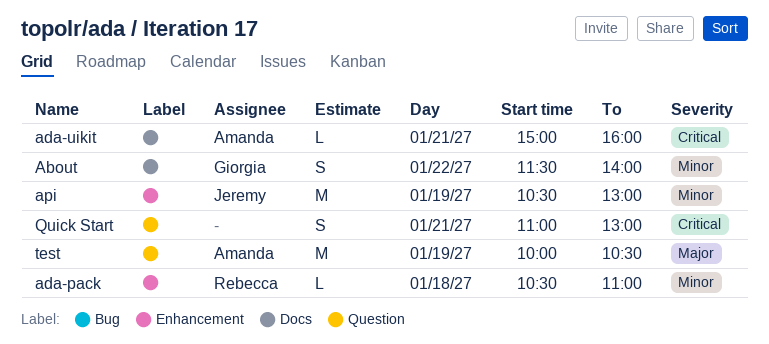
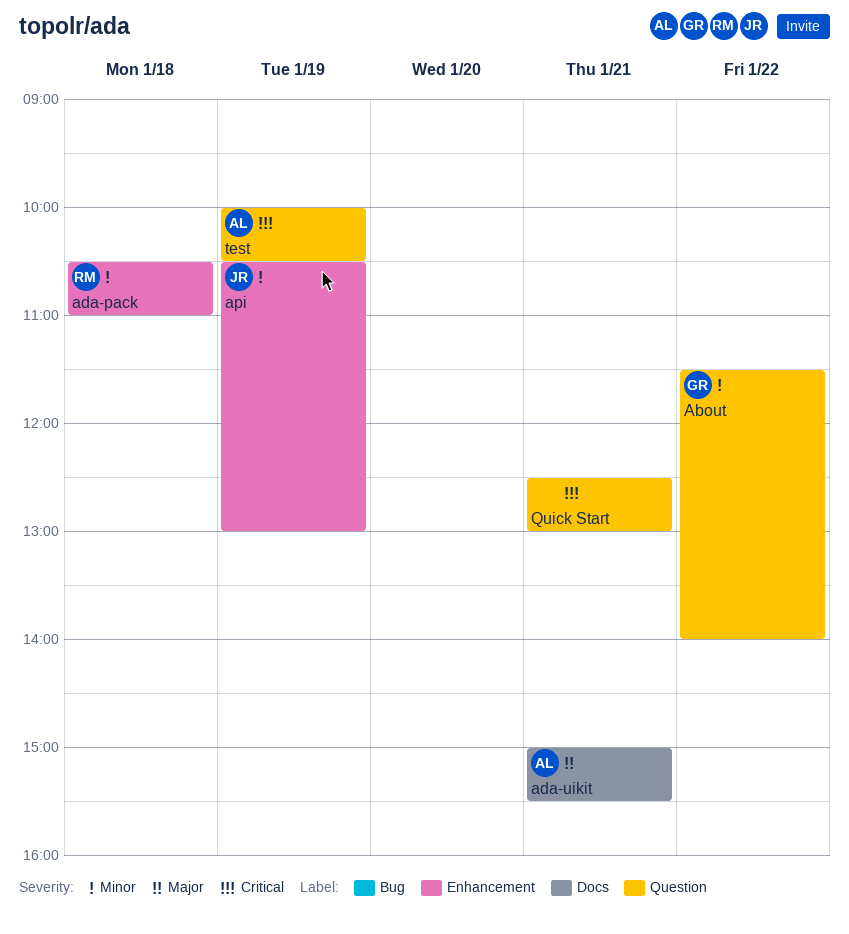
About, label: Docs -> Question
ada-uikit, priority: Critical -> Major
ada-uikit, ends: 16:00 -> 15:30
Quick Start, begins: 11:00 -> 12:30
test, priority: Major -> Critical

